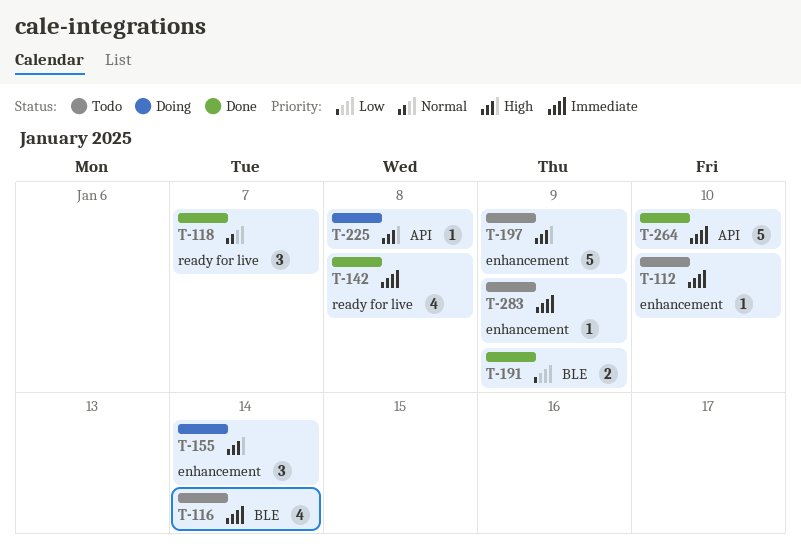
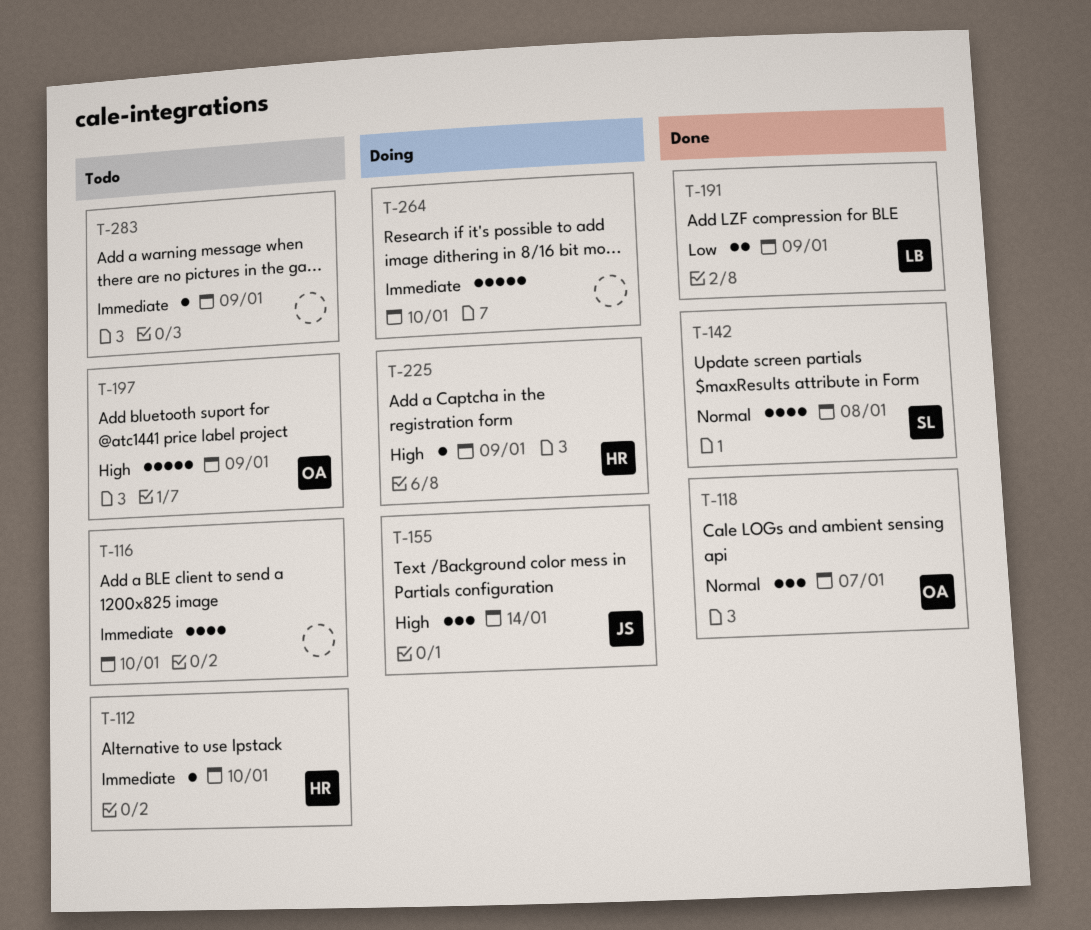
T-116, due: Jan 14 -> Jan 10
T-142, priority: Immediate -> Normal
T-225, due: Jan 8 -> Jan 9
T-264, status: Done -> Doing

